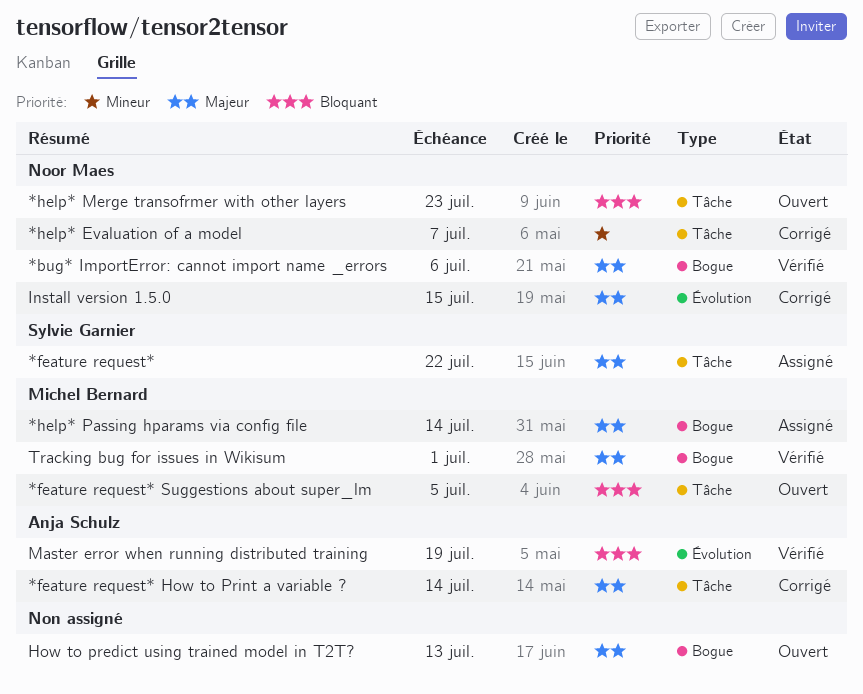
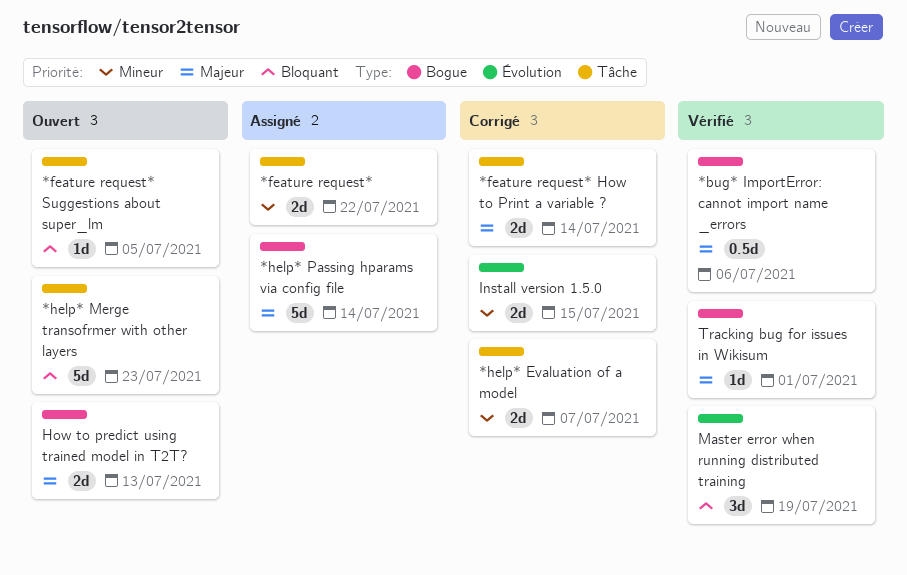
*feature request*, priority: Majeur -> Mineur
Install version 1.5.0, priority: Majeur -> Mineur

